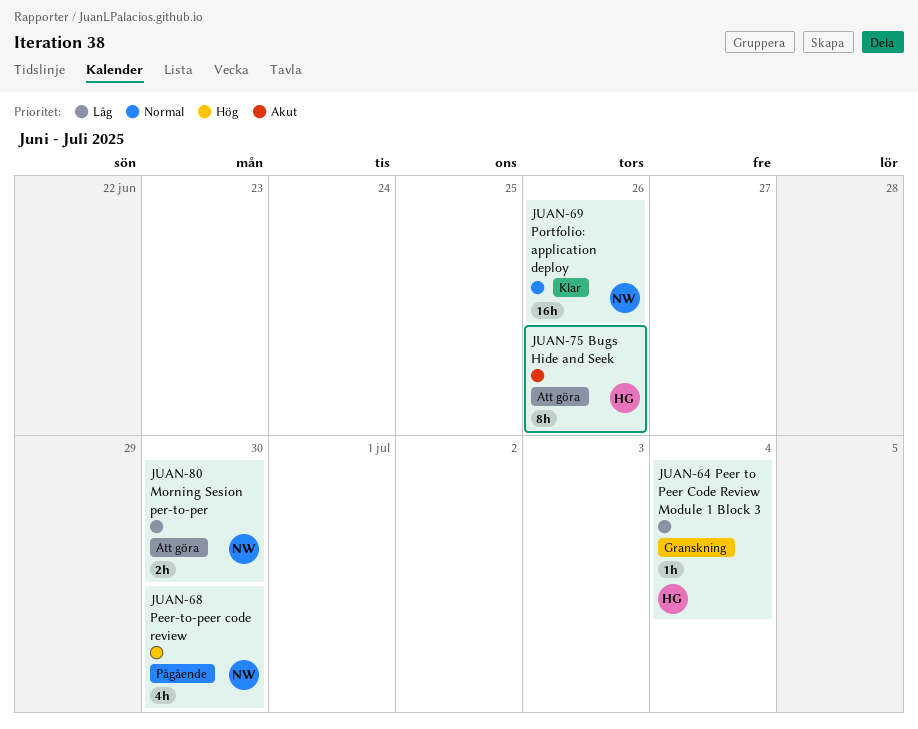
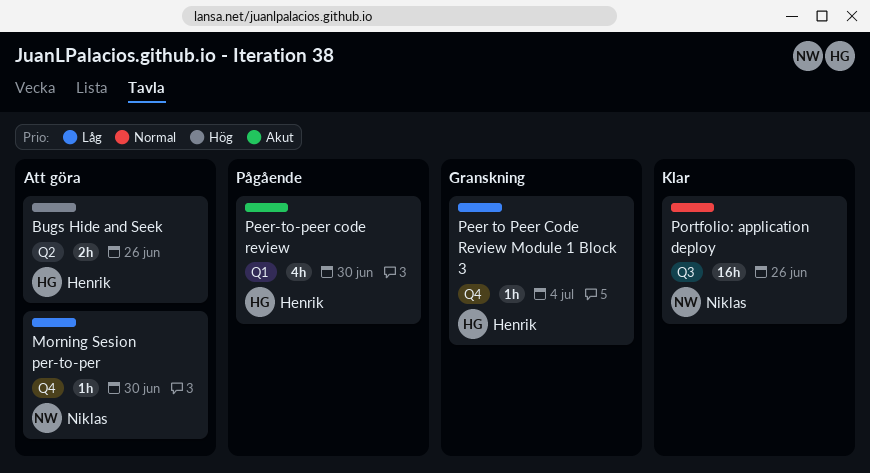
Bugs Hide and Seek, priority: Akut -> Hög
Bugs Hide and Seek, estimate: 8h -> 2h
Morning Sesion per-to-per, estimate: 2h -> 1h
Peer-to-peer code review, owner: Niklas -> Henrik
Peer-to-peer code review, priority: Hög -> Akut

